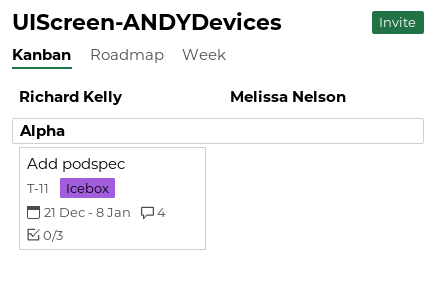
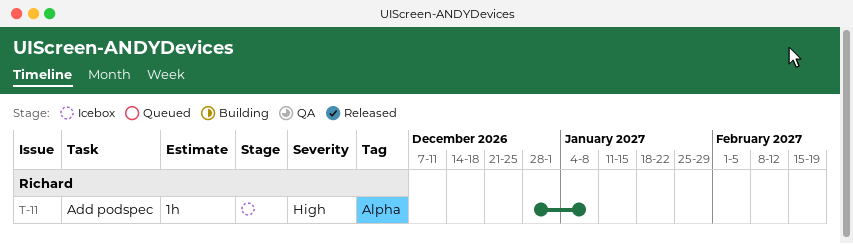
T-11, start: Dec 21 -> Dec 28

